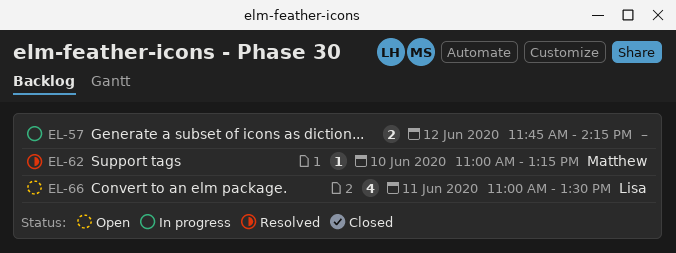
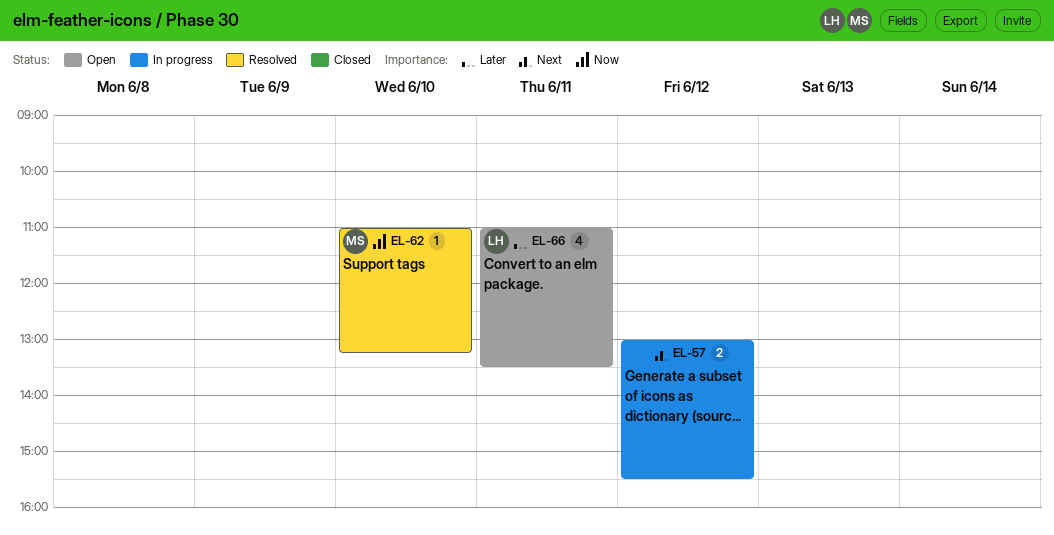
EL-57, begins: 11:45 -> 13:00
EL-57, ends: 14:15 -> 15:30

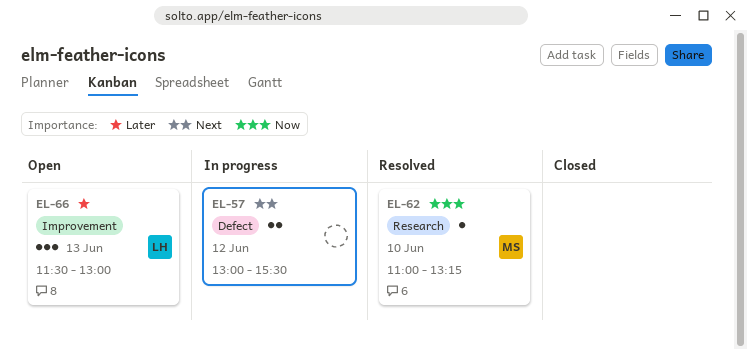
EL-66, estimate: 4 -> 3
EL-66, day: Jun 11 -> Jun 13
EL-66, begins: 11:00 -> 11:30
EL-66, ends: 13:30 -> 13:00

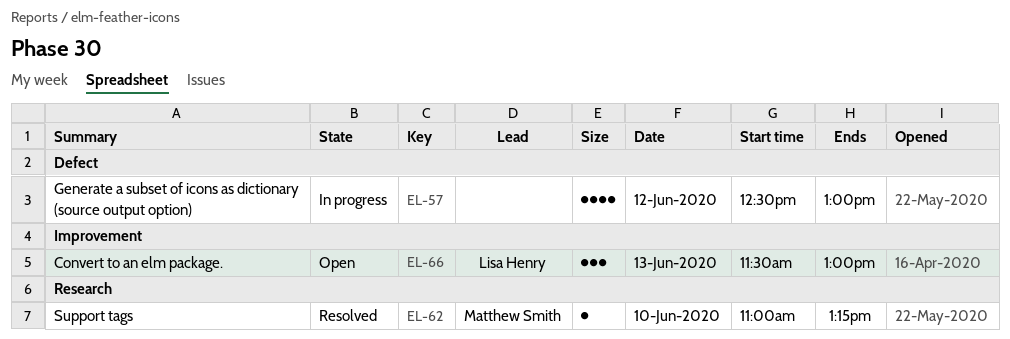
EL-57, estimate: 2 -> 4
EL-57, begins: 13:00 -> 12:30
EL-57, ends: 15:30 -> 13:00

